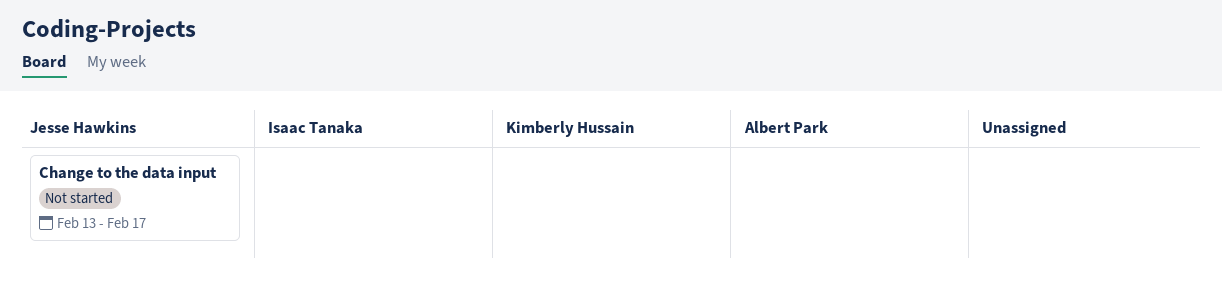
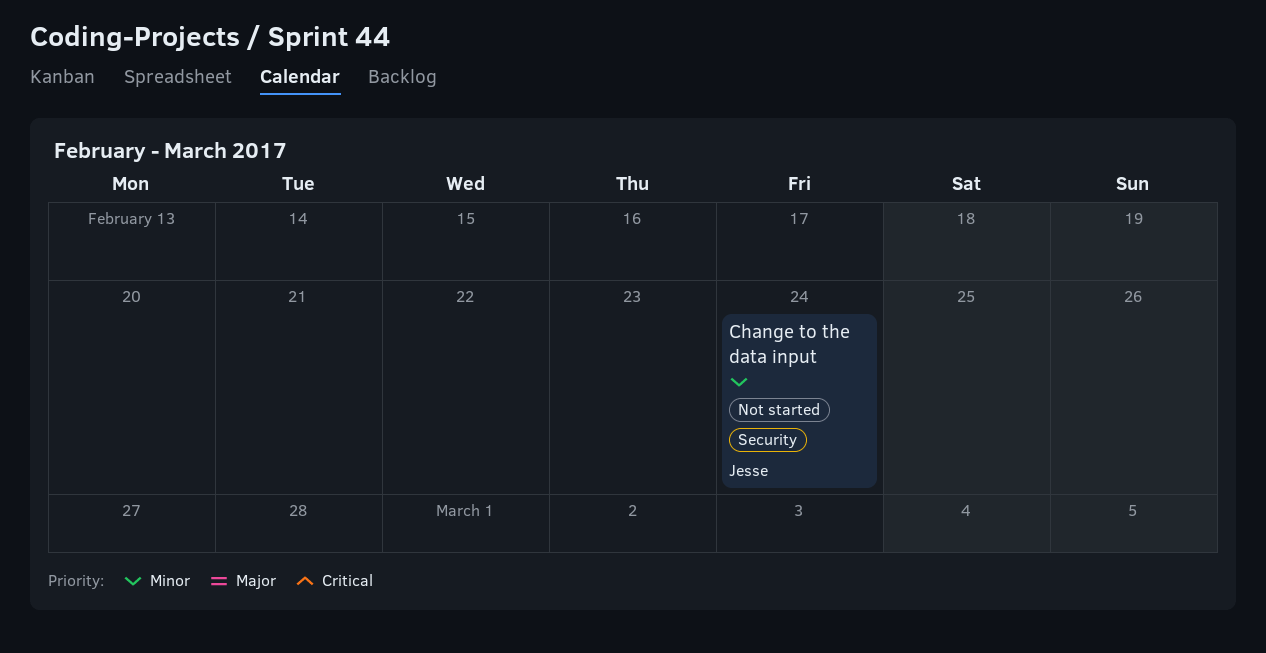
Change to the data input, due: Feb 17 -> Feb 24

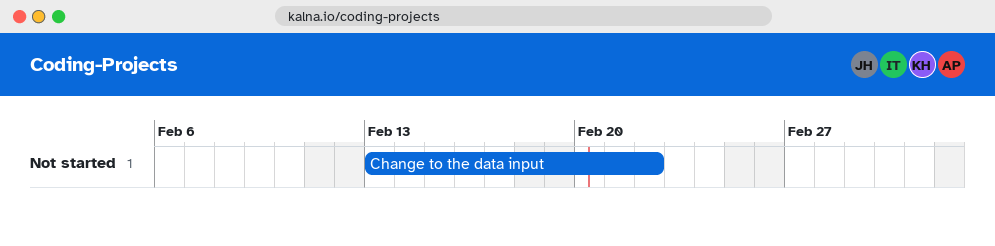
Change to the data input, due: Feb 24 -> Feb 22

